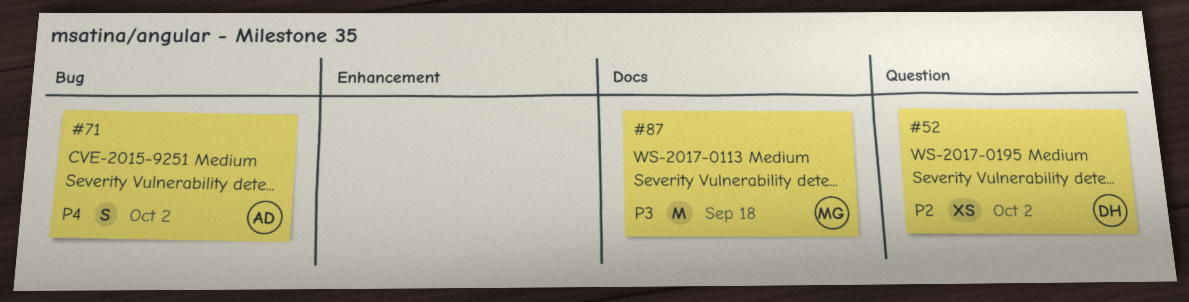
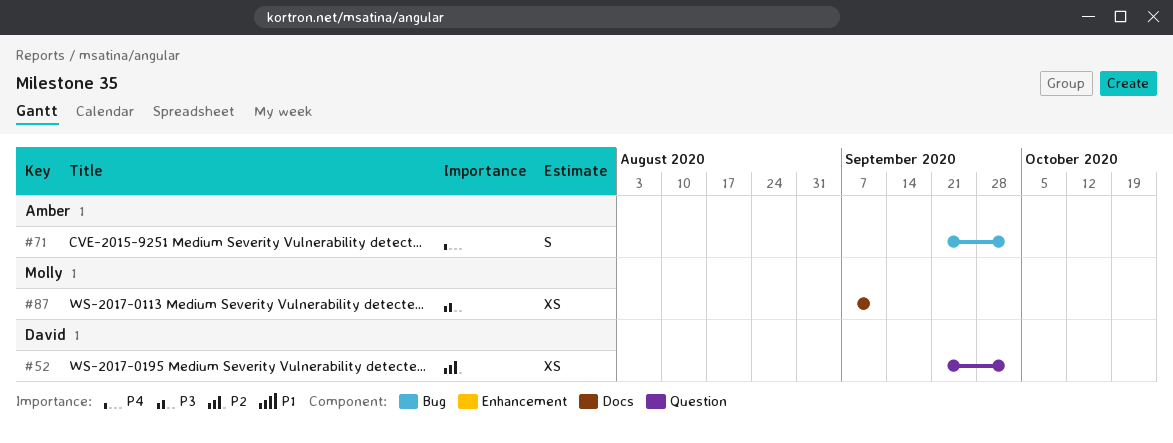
#87, estimate: M -> XS
#87, due: Sep 18 -> Sep 11

